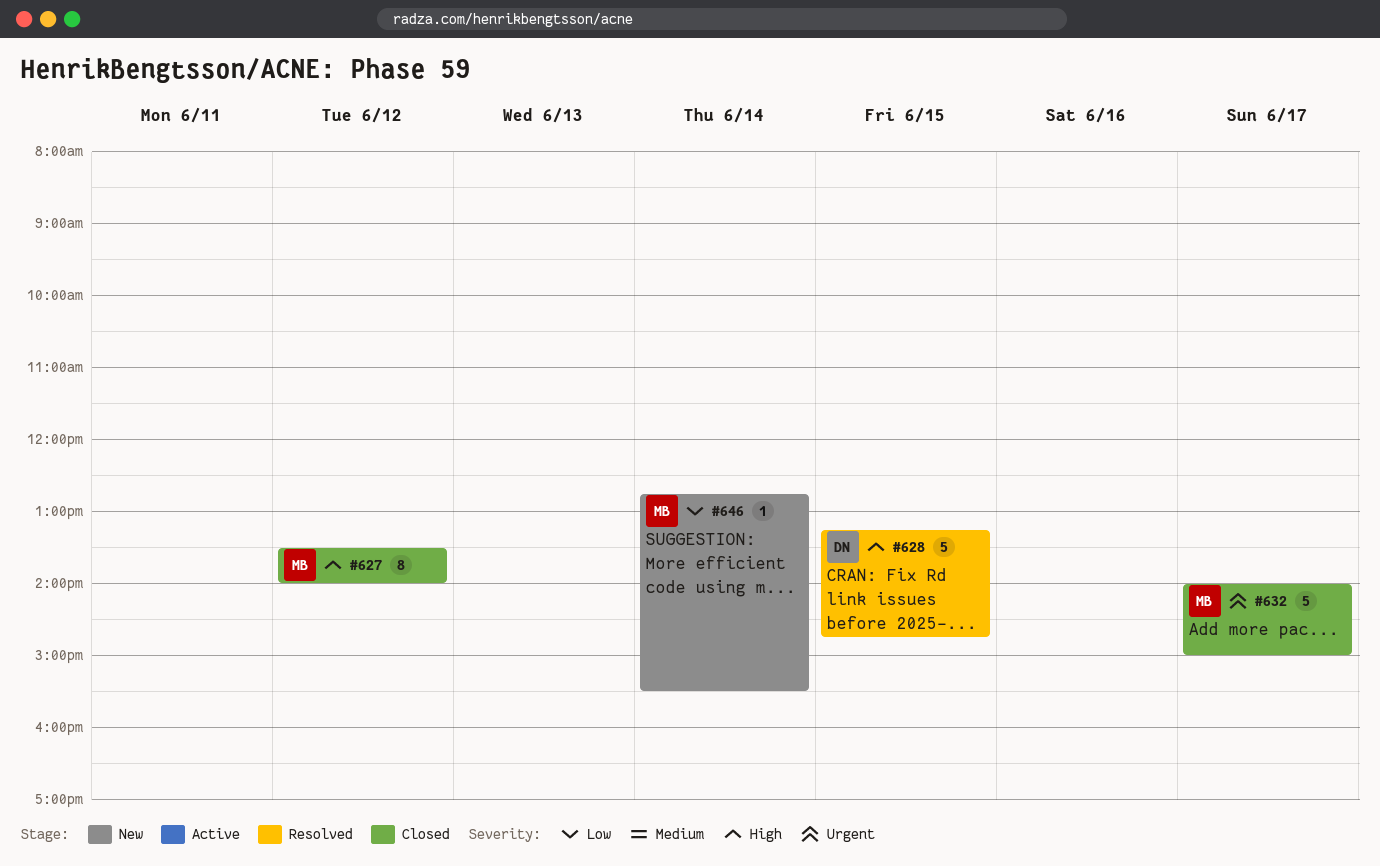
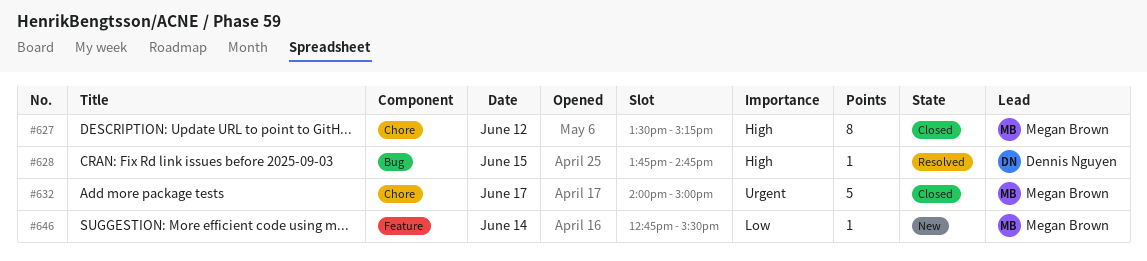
#627, ends: 14:00 -> 15:15
#628, estimate: 5 -> 1
#628, begins: 13:15 -> 13:45

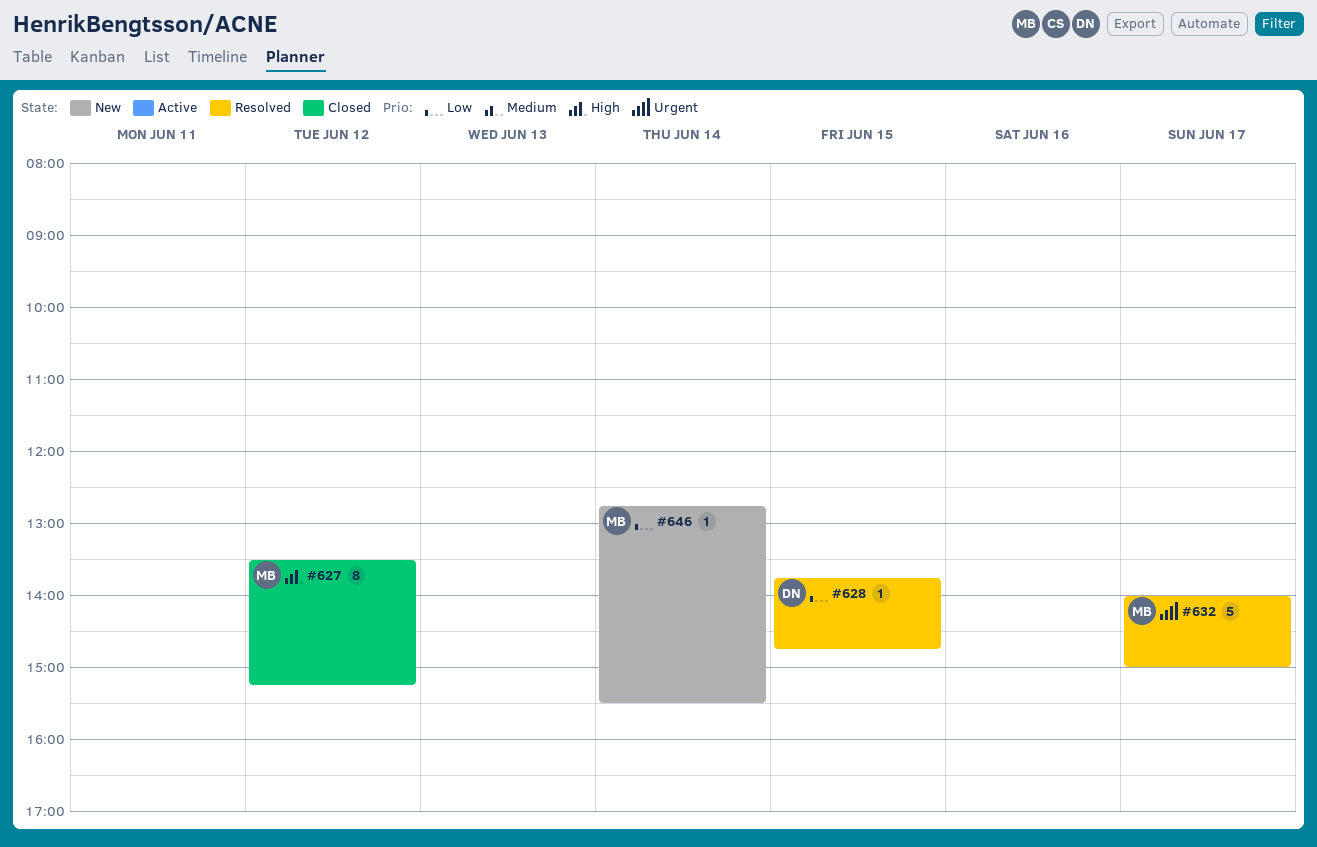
#628, priority: High -> Low
#632, status: Closed -> Resolved

